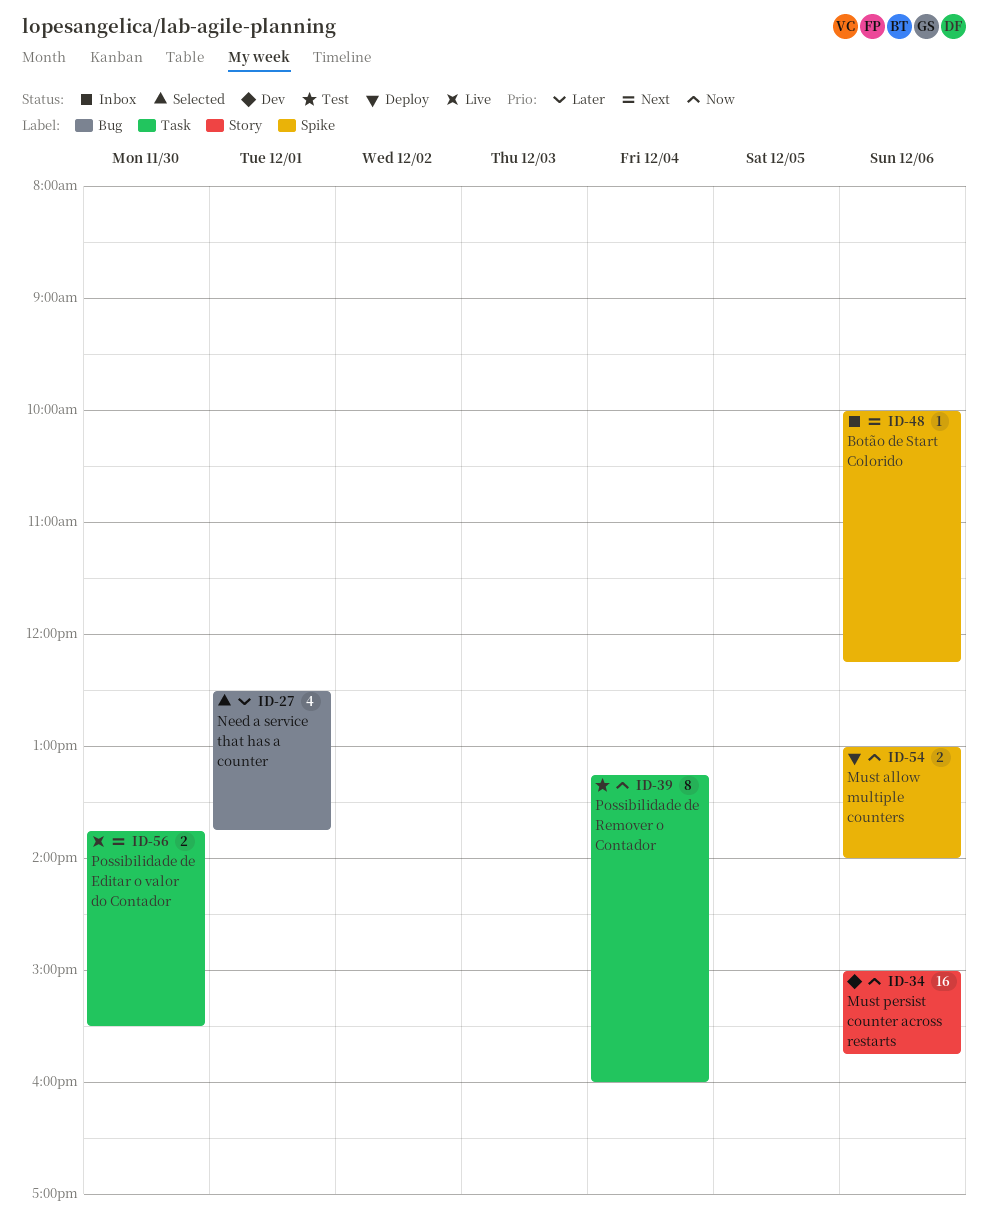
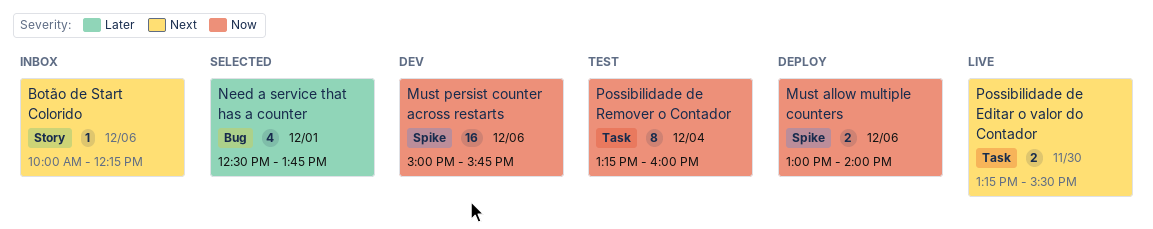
Botão de Start Colorido, label: Spike -> Story
Must persist counter across restarts, label: Story -> Spike
Possibilidade de Editar o valor do Contador, begins: 13:45 -> 13:15

